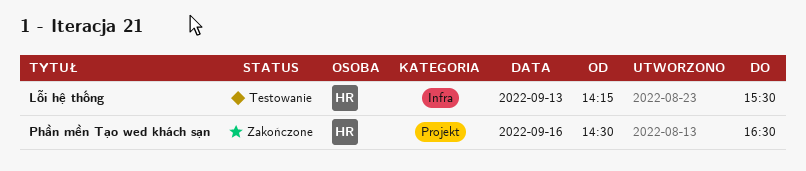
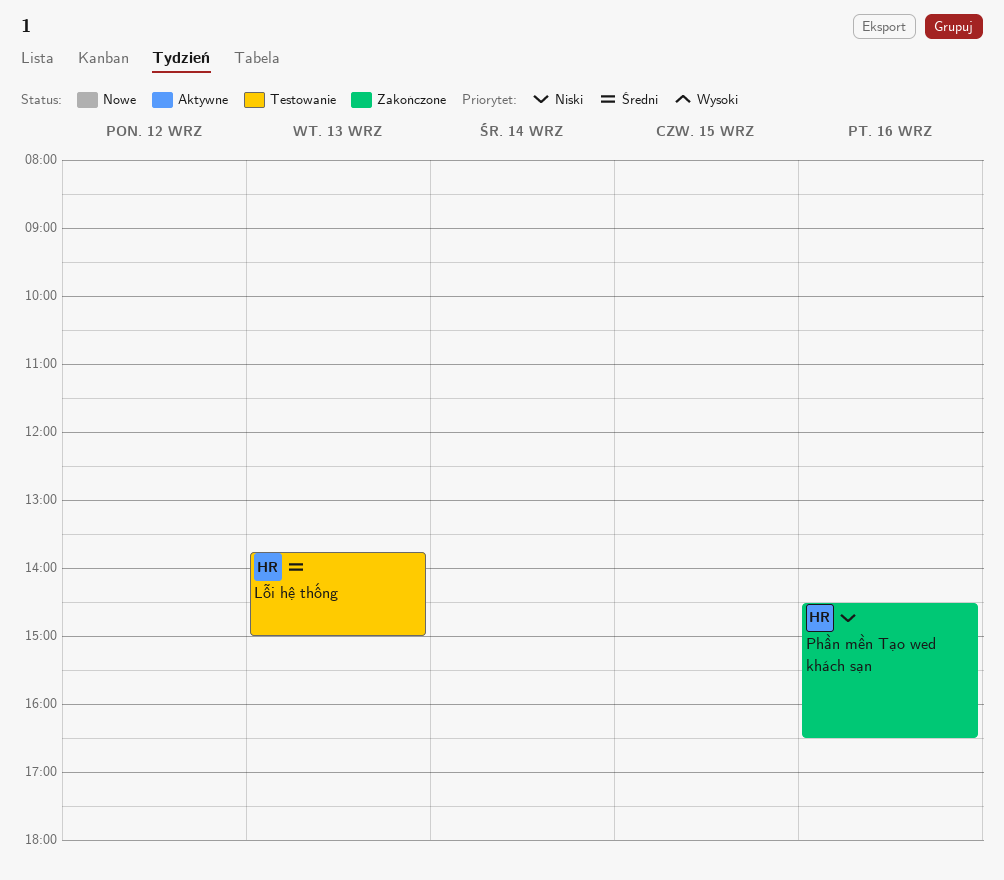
Lỗi hệ thống, begins: 14:15 -> 13:45
Lỗi hệ thống, ends: 15:30 -> 15:00

